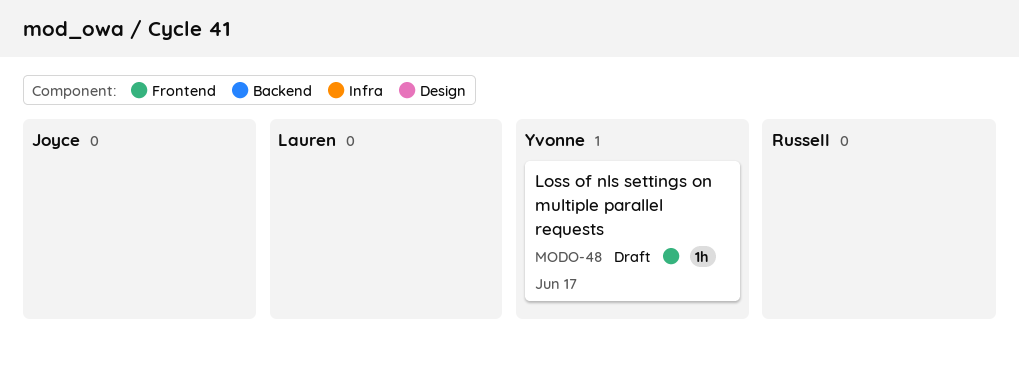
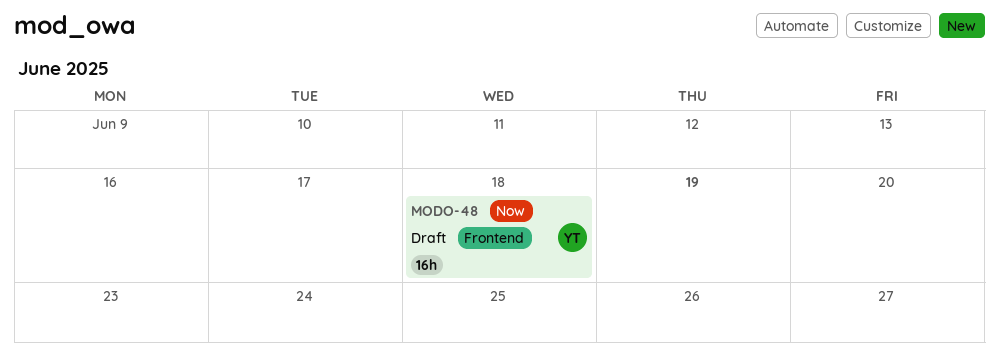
MODO-48, estimate: 1h -> 16h
MODO-48, due: Jun 17 -> Jun 18

